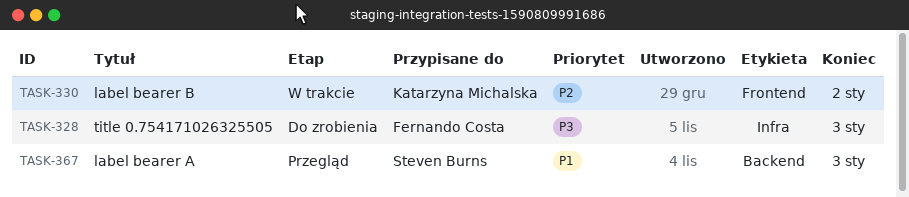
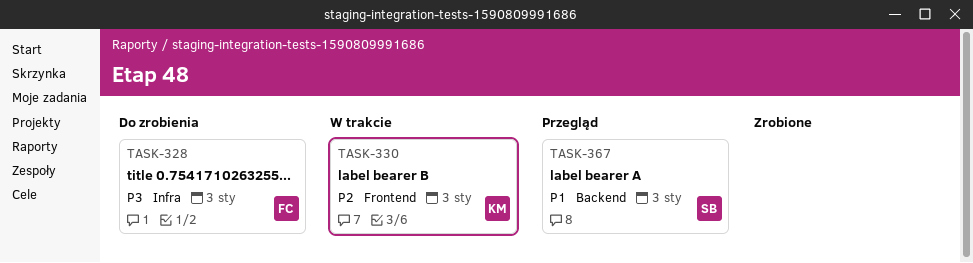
TASK-330, due: Jan 2 -> Jan 3

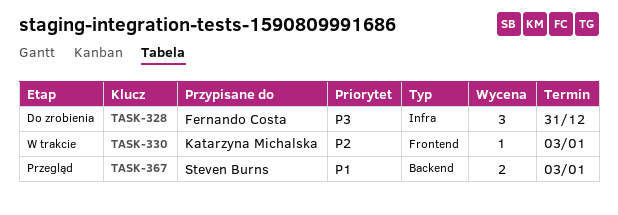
TASK-328, due: Jan 3 -> Dec 31

